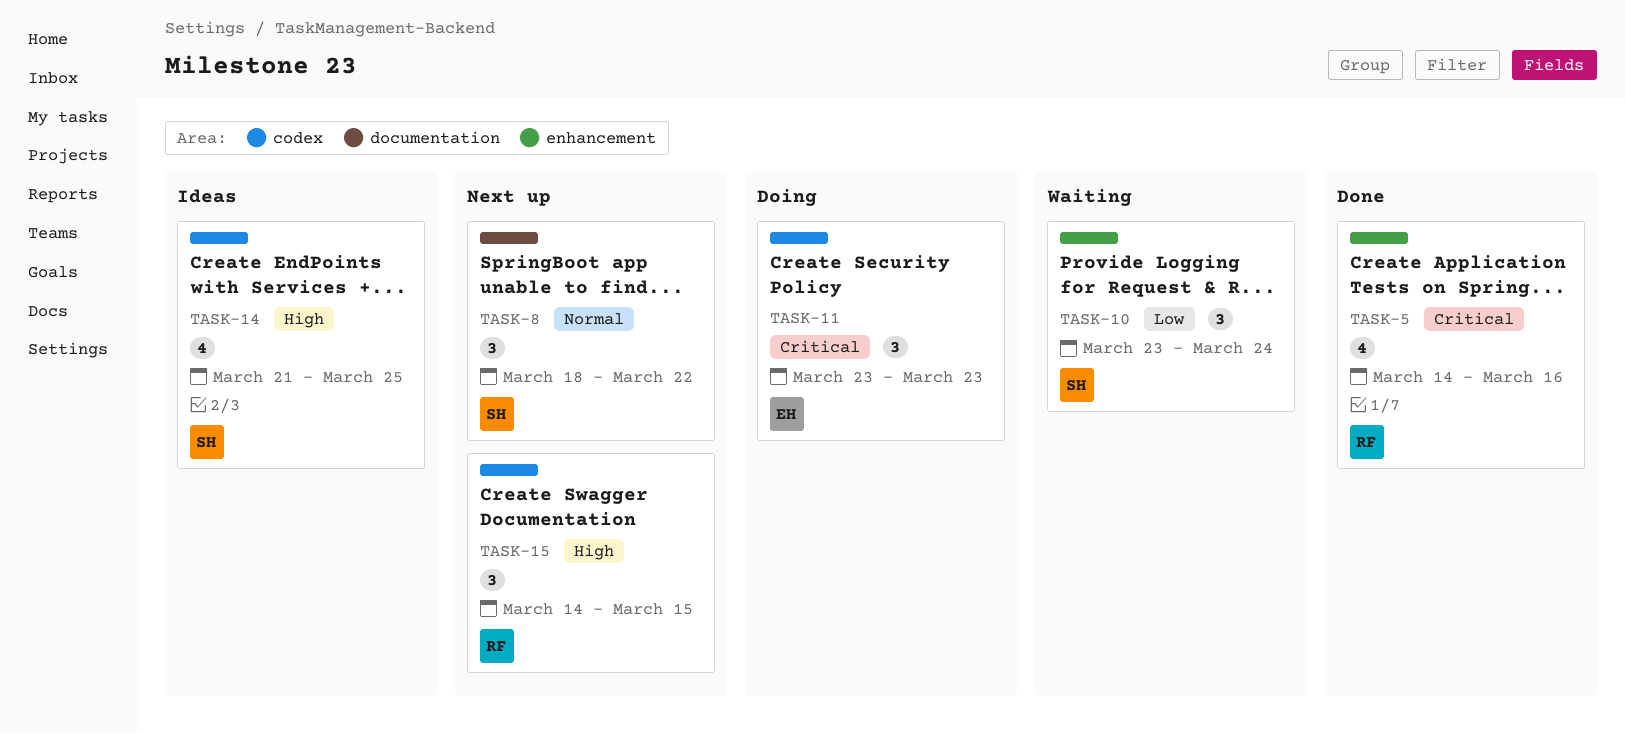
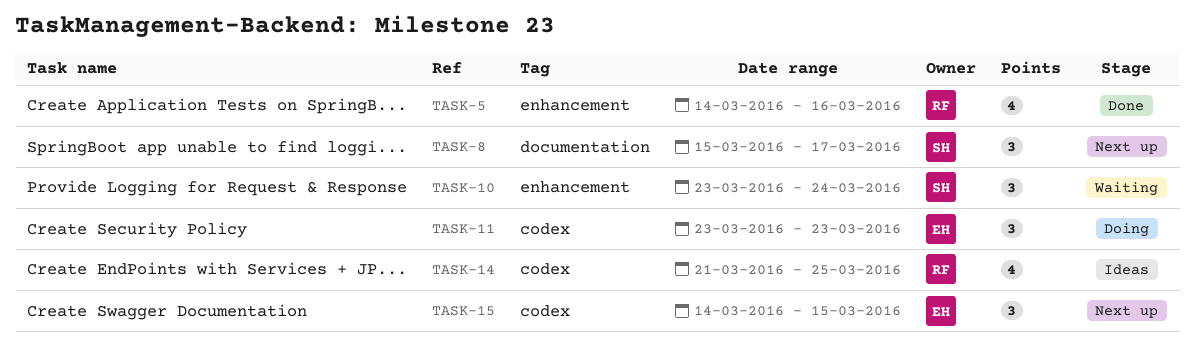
TASK-8, start: Mar 18 -> Mar 15
TASK-8, due: Mar 22 -> Mar 17
TASK-14, owner: SH -> RF
TASK-15, owner: RF -> EH

